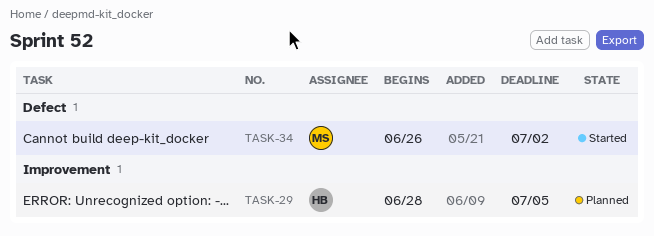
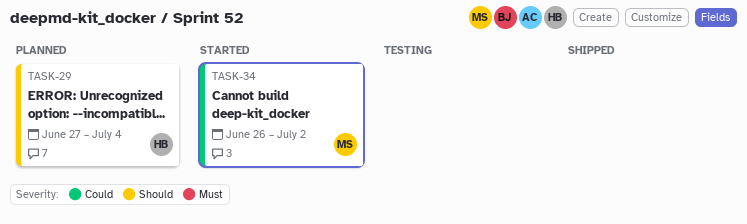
TASK-29, start: Jun 28 -> Jun 27
TASK-29, due: Jul 5 -> Jul 4

